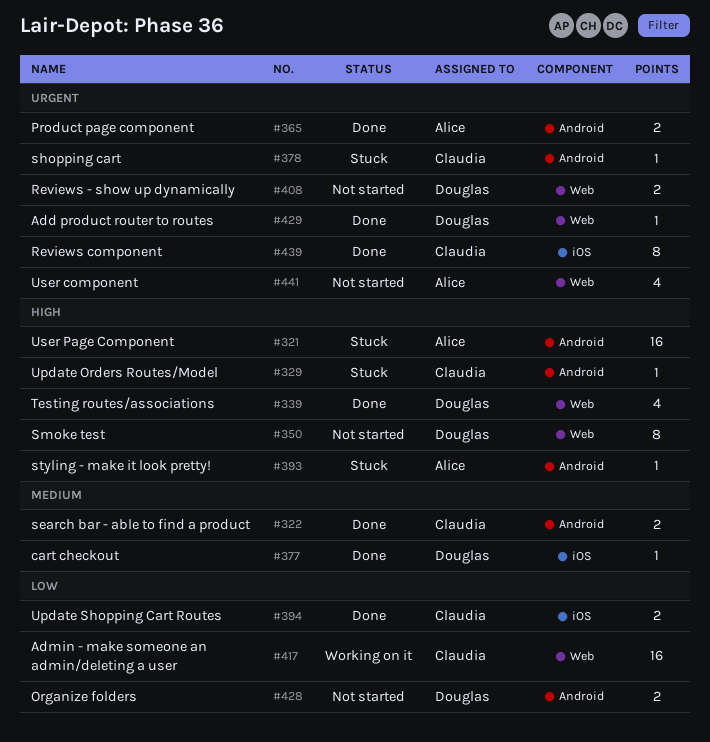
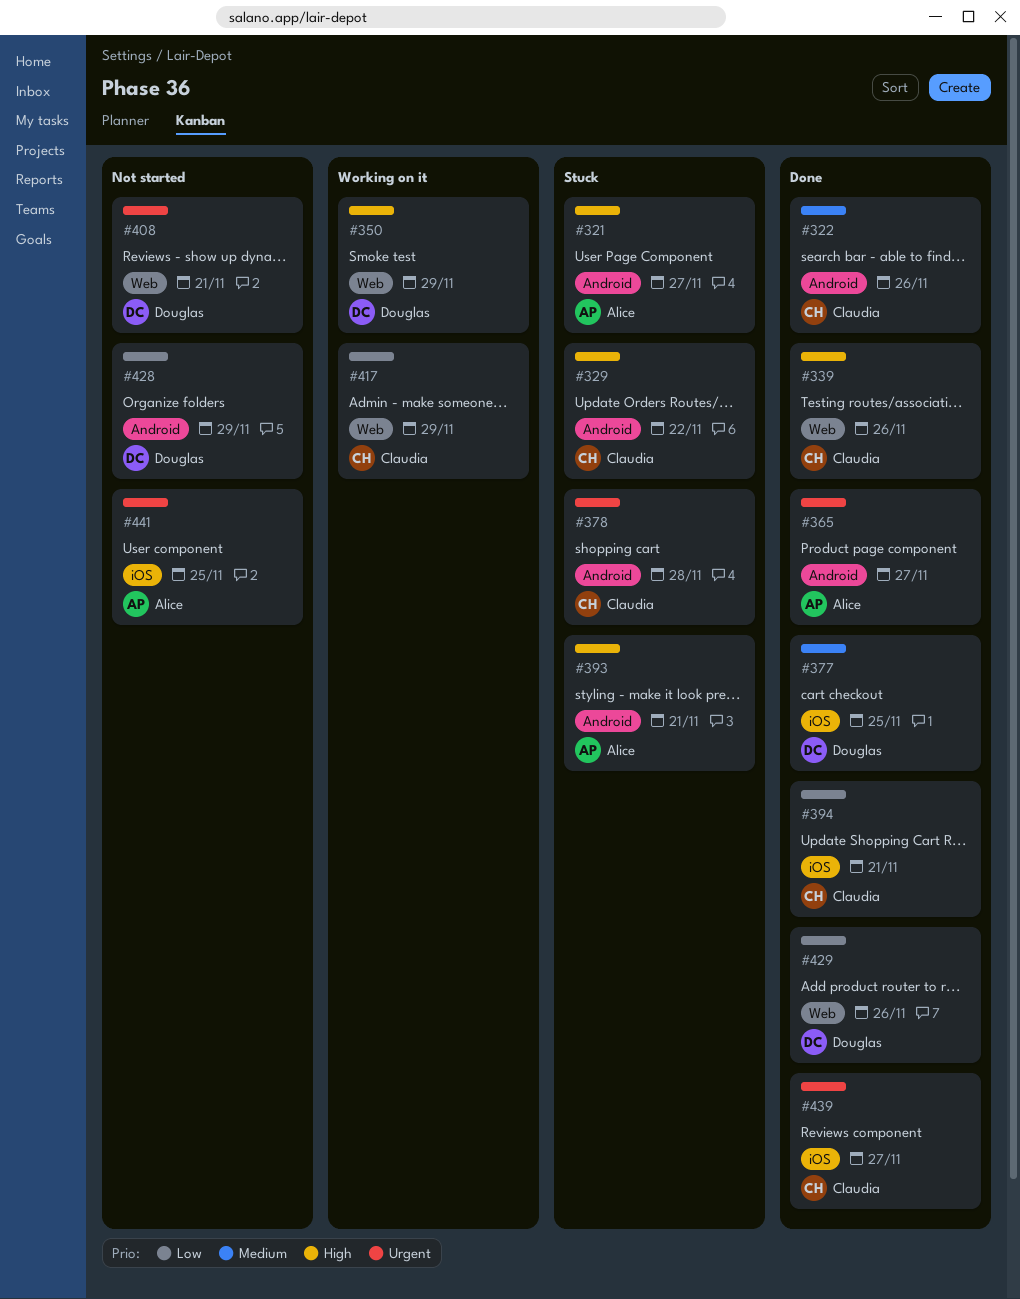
#339, owner: Douglas -> Claudia
#350, status: Not started -> Working on it
#429, priority: Urgent -> Low
#441, label: Web -> iOS

